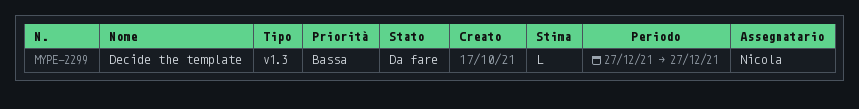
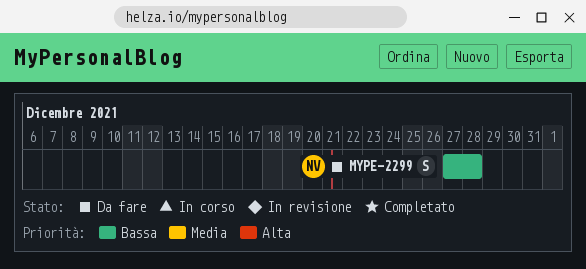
MYPE-2299, estimate: L -> S
MYPE-2299, due: Dec 27 -> Dec 28

